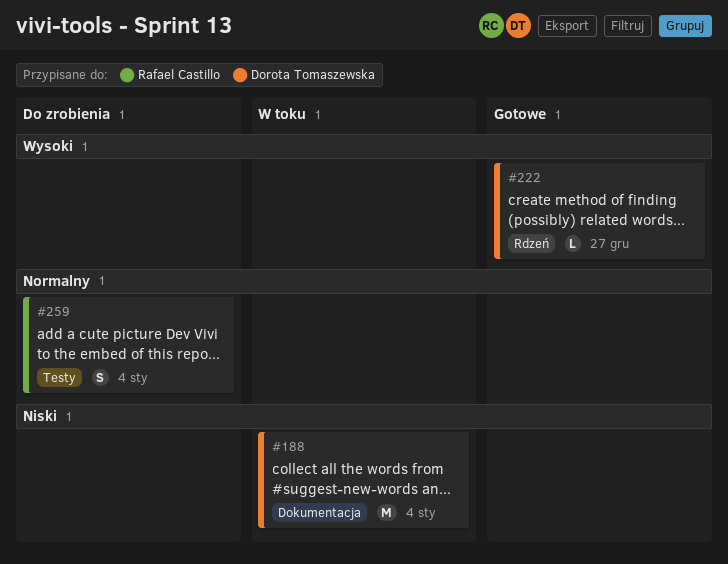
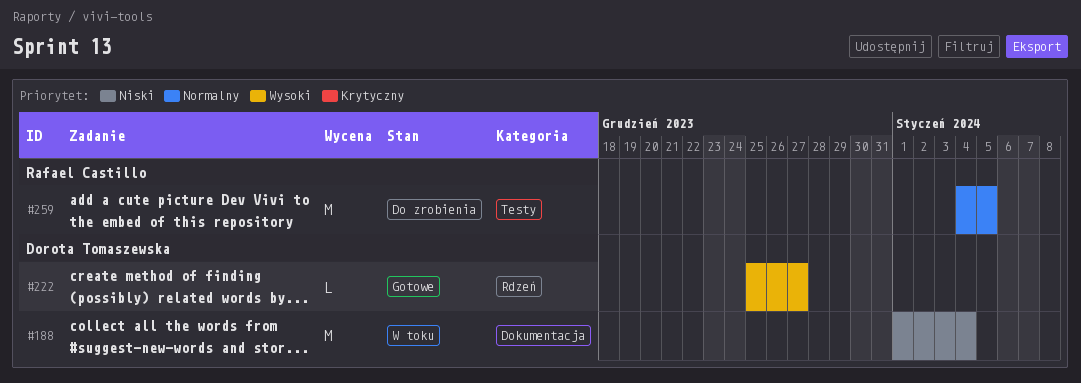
#259, estimate: S -> M
#259, due: Jan 4 -> Jan 5

